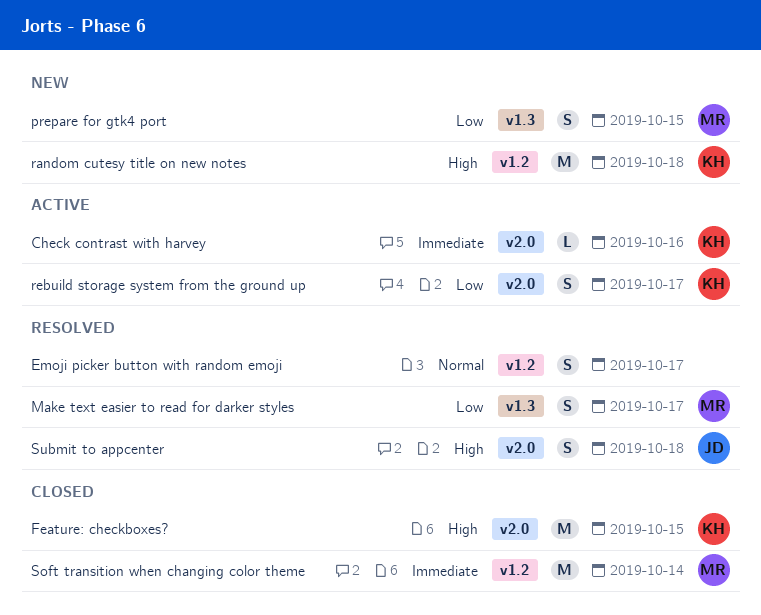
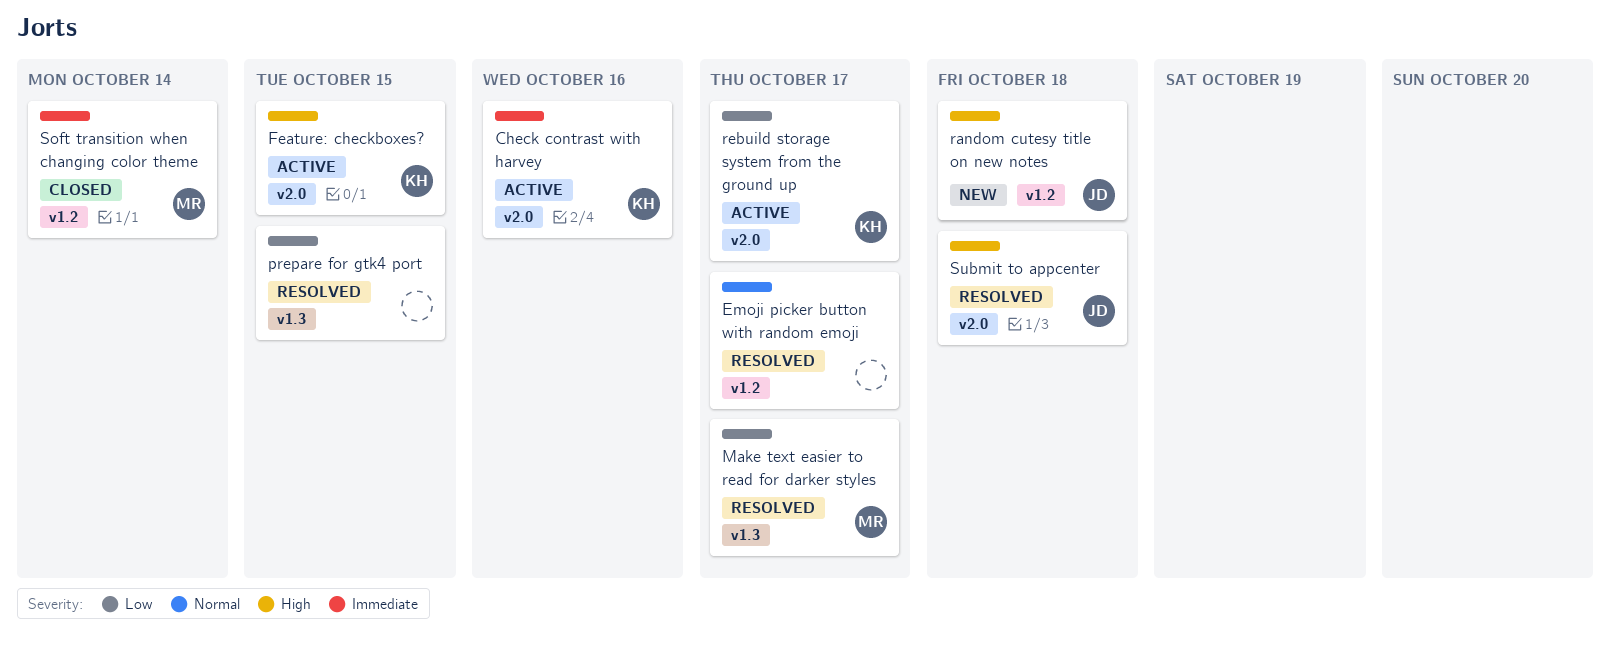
Feature: checkboxes?, status: Closed -> Active
prepare for gtk4 port, status: New -> Resolved
prepare for gtk4 port, owner: MR -> none
random cutesy title on new notes, owner: KH -> JD

